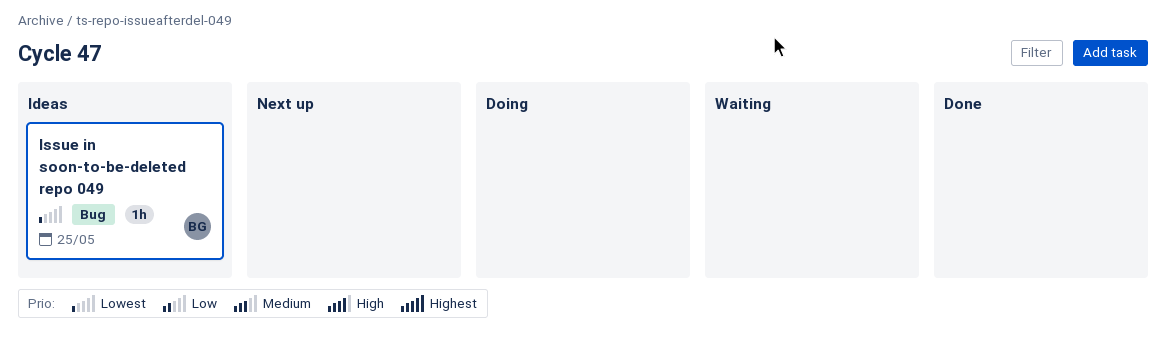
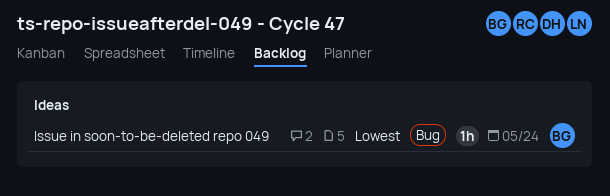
Issue in soon-to-be-deleted repo 049, due: May 25 -> May 24

